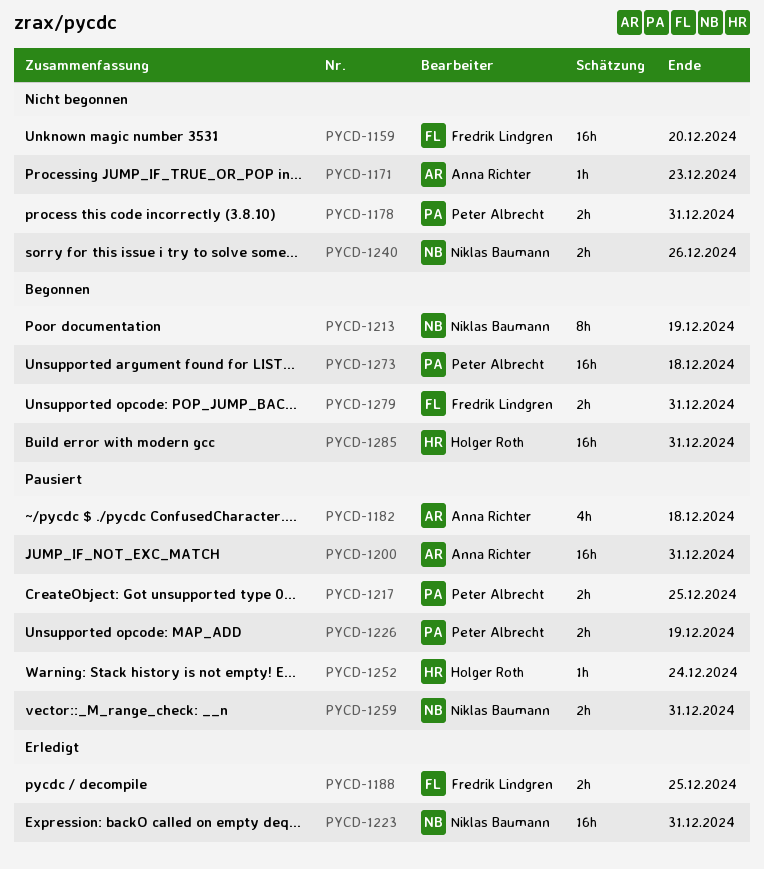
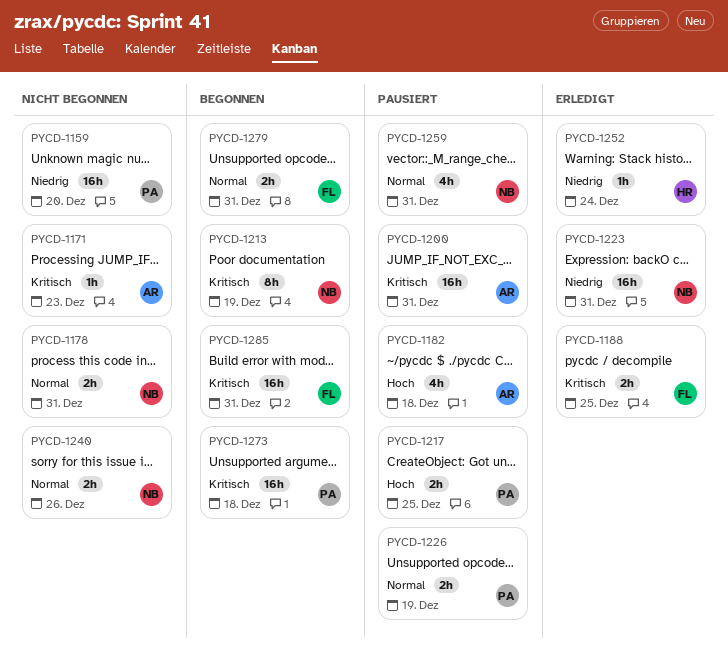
PYCD-1159, owner: Fredrik Lindgren -> Peter Albrecht
PYCD-1178, owner: Peter Albrecht -> Niklas Baumann
PYCD-1252, status: Pausiert -> Erledigt
PYCD-1259, estimate: 2h -> 4h
PYCD-1285, owner: Holger Roth -> Fredrik Lindgren

